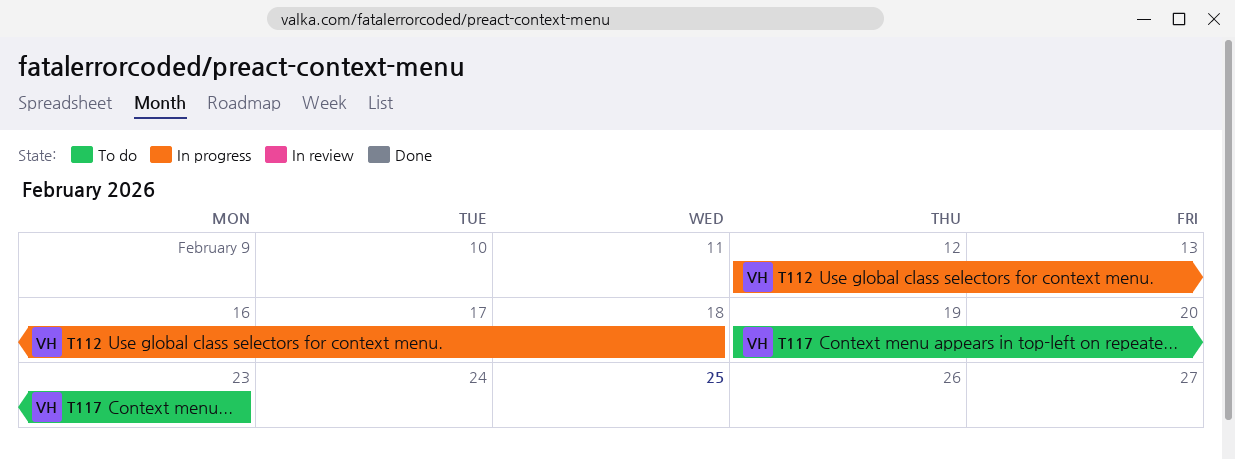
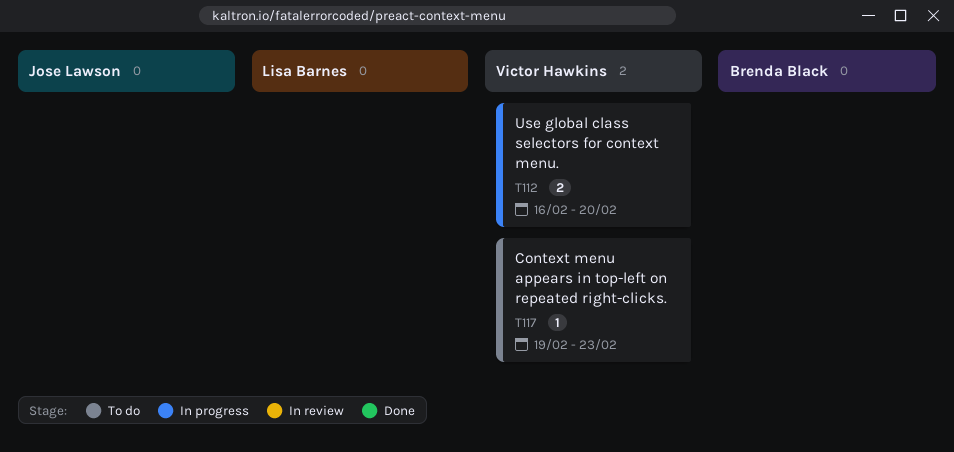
T112, start: Feb 12 -> Feb 16
T112, due: Feb 18 -> Feb 20

